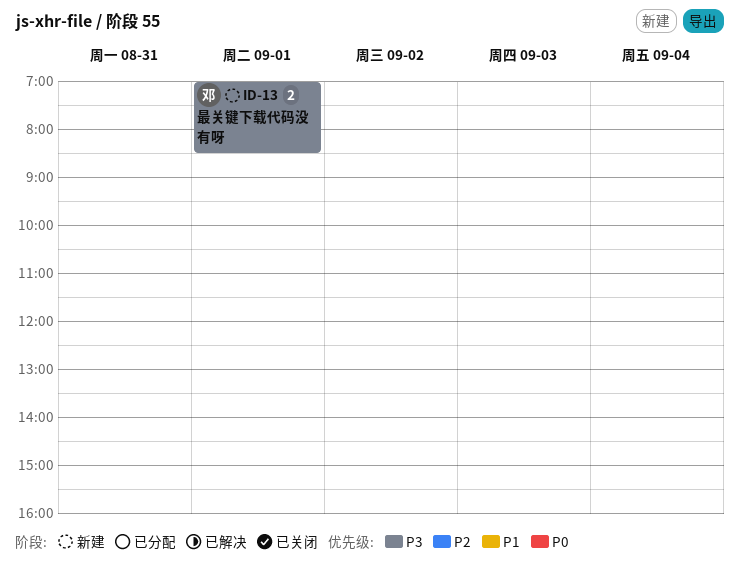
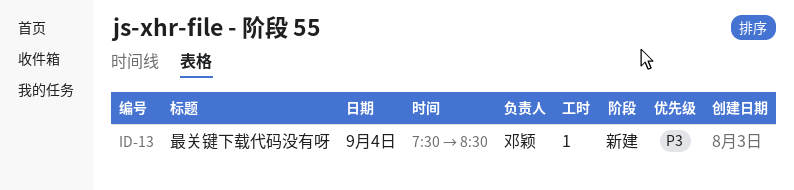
ID-13, estimate: 2 -> 1
ID-13, day: Sep 1 -> Sep 4
ID-13, begins: 07:00 -> 07:30

